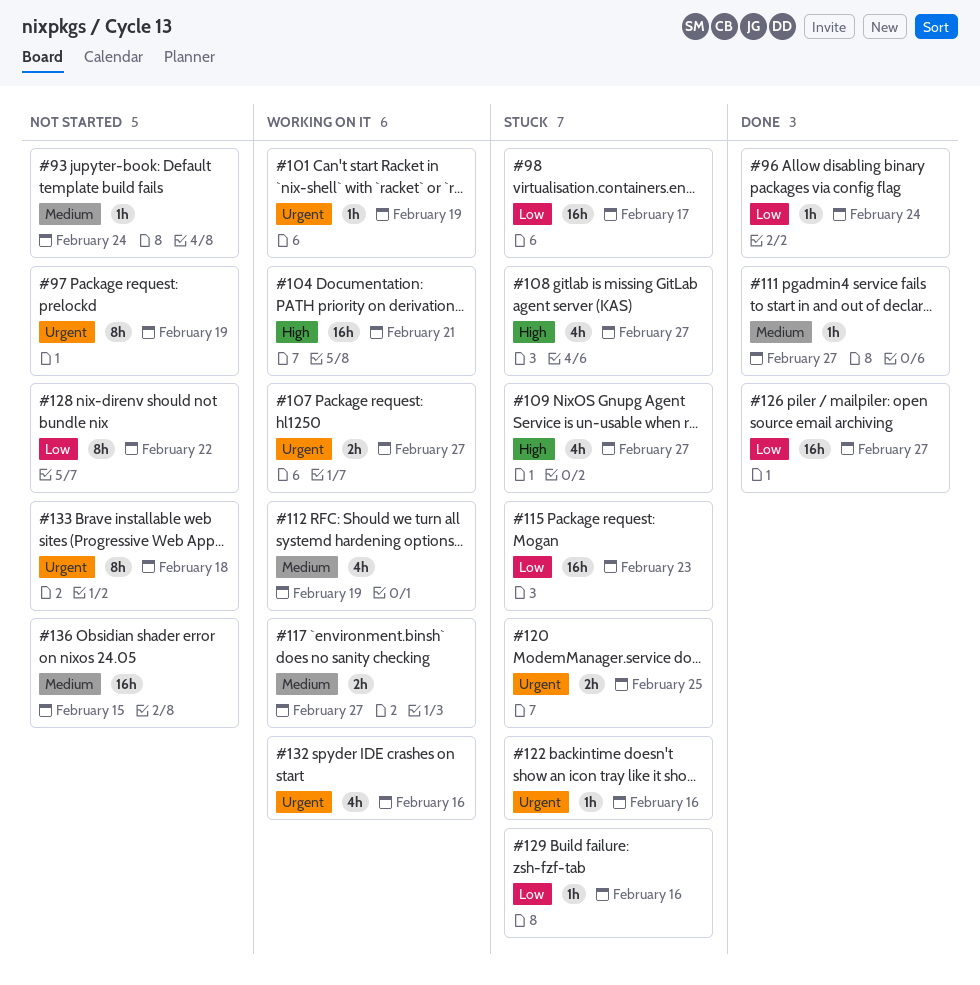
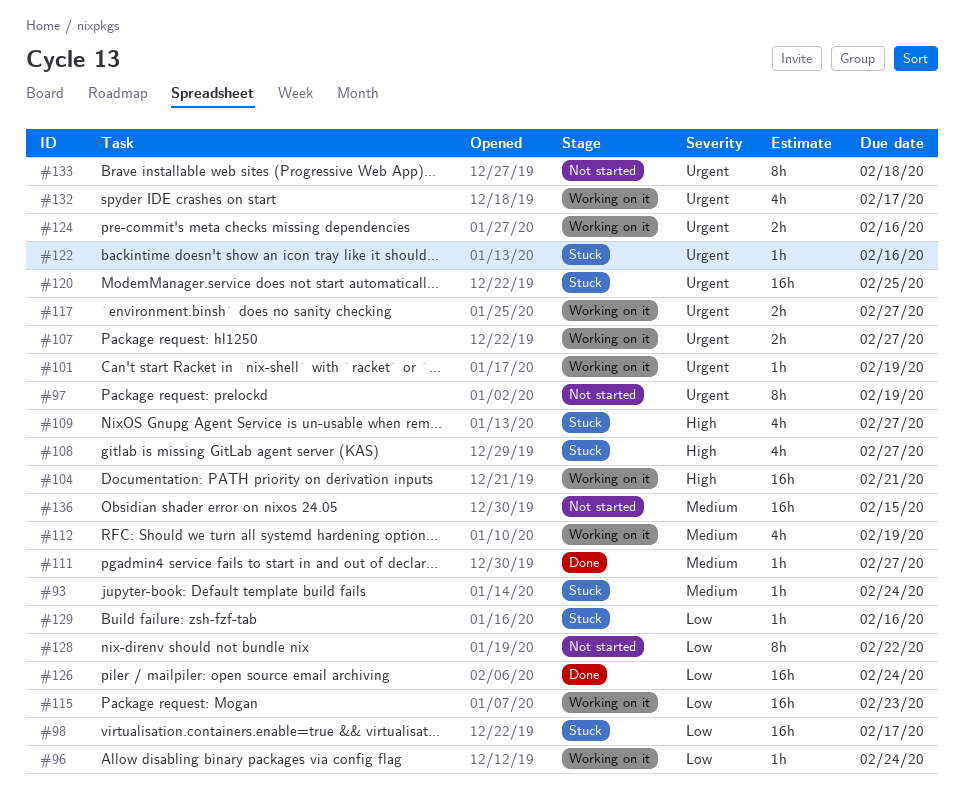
#93, status: Not started -> Stuck
#96, status: Done -> Working on it
#115, status: Stuck -> Working on it
#117, priority: Medium -> Urgent
#120, estimate: 2h -> 16h
#124: none -> present
#126, due: Feb 27 -> Feb 24
#132, due: Feb 16 -> Feb 17

